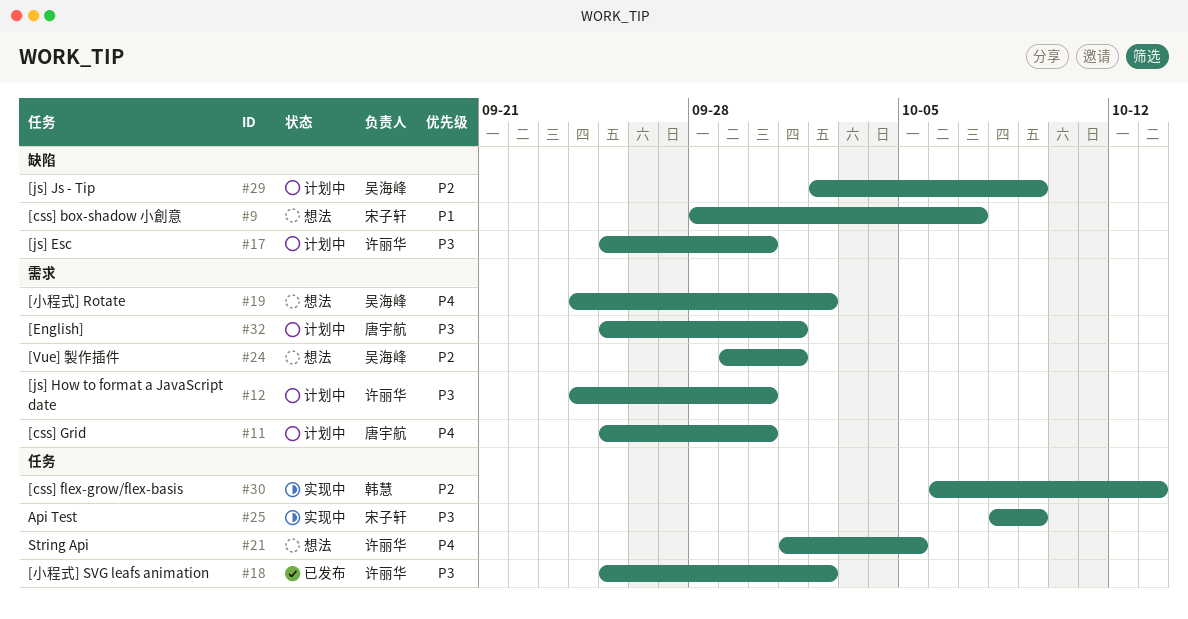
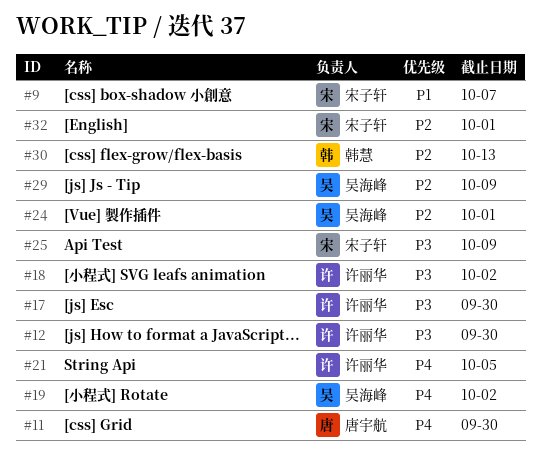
#32, owner: 唐宇航 -> 宋子轩
#32, priority: P3 -> P2

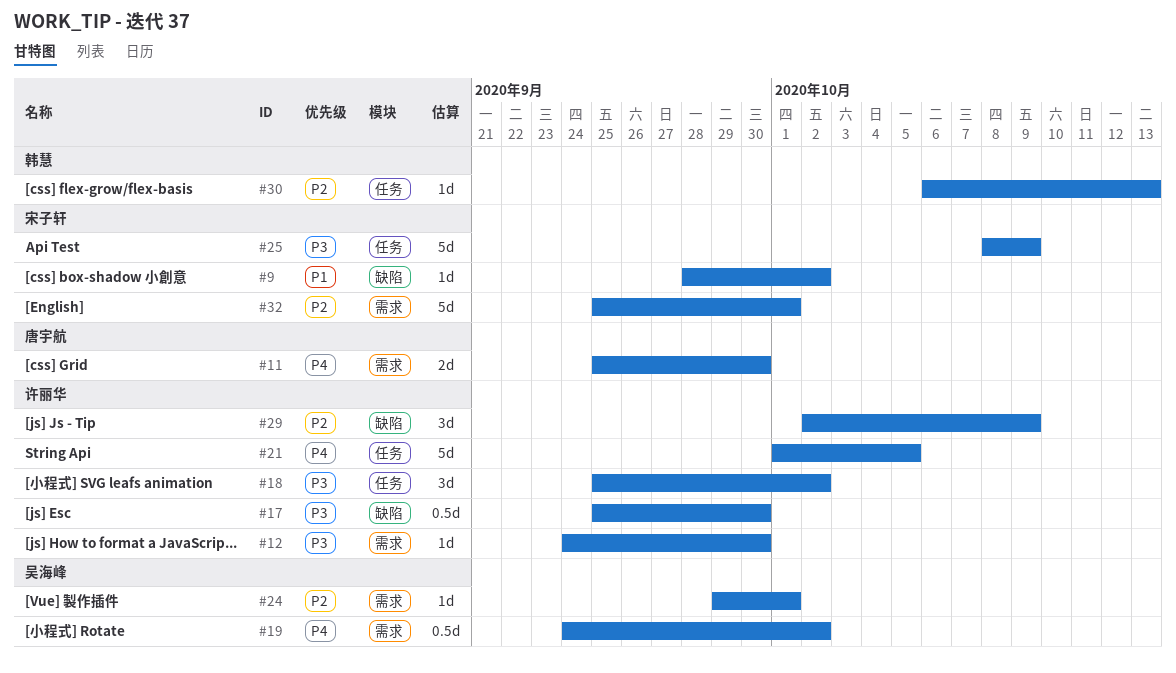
#9, due: Oct 7 -> Oct 2
#29, owner: 吴海峰 -> 许丽华

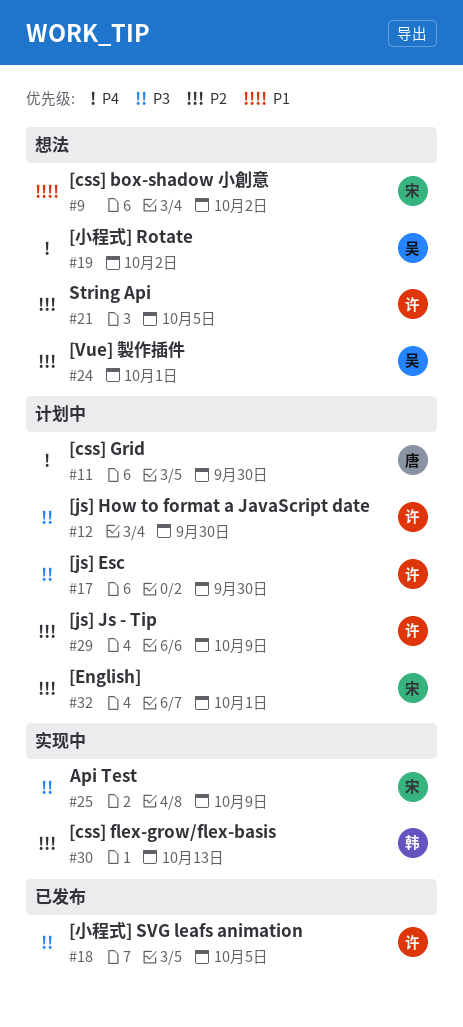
#18, due: Oct 2 -> Oct 5
#21, priority: P4 -> P2

